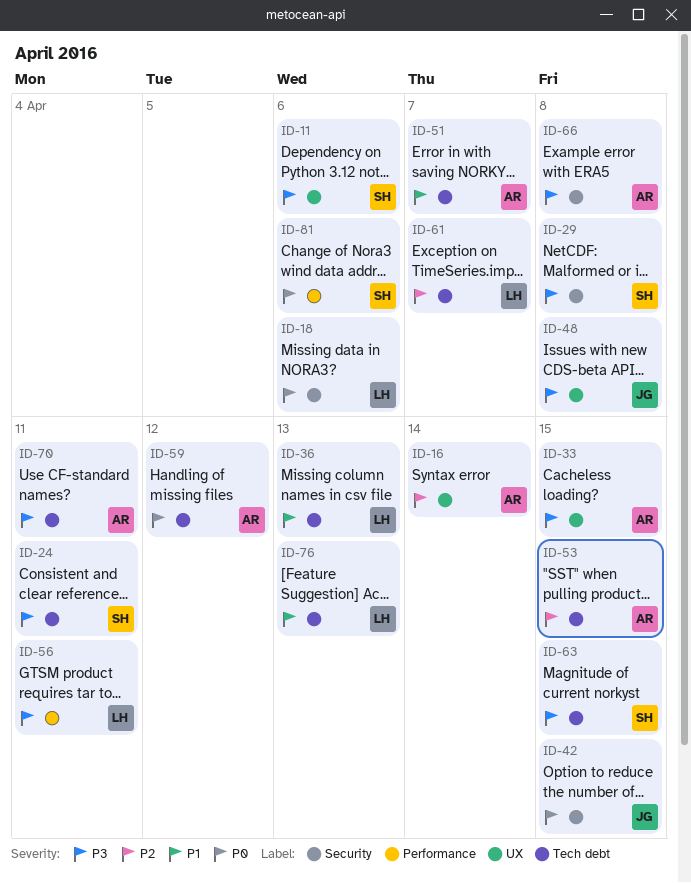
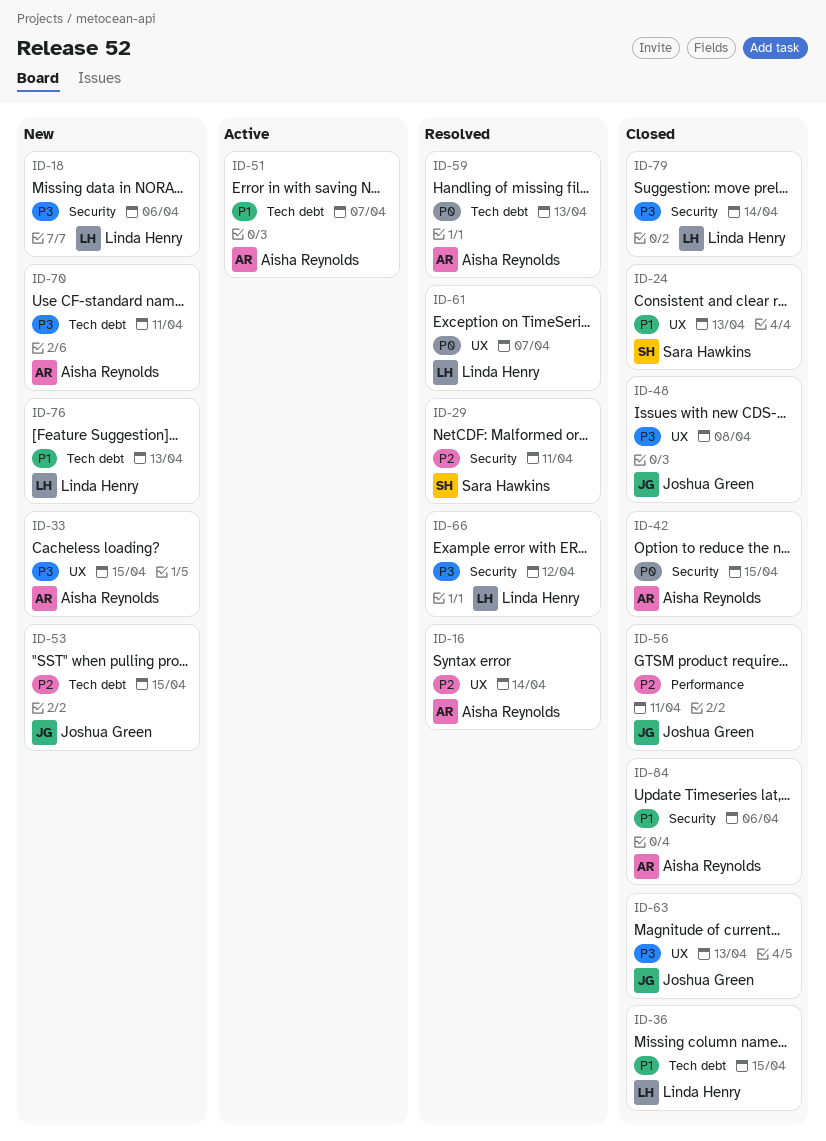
ID-11: present -> none
ID-18, priority: P0 -> P3
ID-24, priority: P3 -> P1
ID-24, label: Tech debt -> UX
ID-24, due: Apr 11 -> Apr 13
ID-29, priority: P3 -> P2
ID-29, due: Apr 8 -> Apr 11
ID-36, due: Apr 13 -> Apr 15
ID-42, owner: Joshua Green -> Aisha Reynolds
ID-53, owner: Aisha Reynolds -> Joshua Green
ID-56, owner: Linda Henry -> Joshua Green
ID-56, priority: P3 -> P2
ID-59, due: Apr 12 -> Apr 13
ID-61, priority: P2 -> P0
ID-61, label: Tech debt -> UX
ID-63, owner: Sara Hawkins -> Joshua Green
ID-63, label: Tech debt -> UX
ID-63, due: Apr 15 -> Apr 13
ID-66, owner: Aisha Reynolds -> Linda Henry
ID-66, due: Apr 8 -> Apr 12
ID-79: none -> present
ID-81: present -> none
ID-84: none -> present

